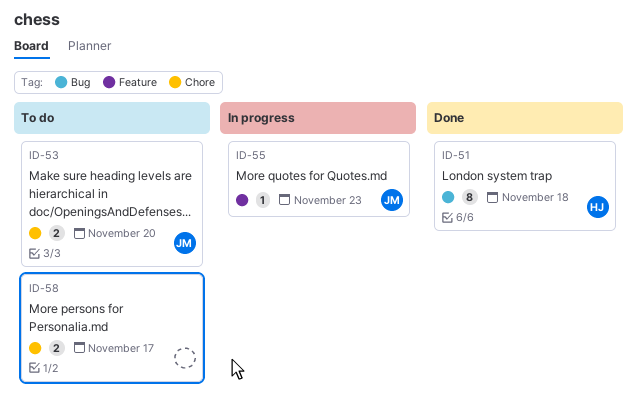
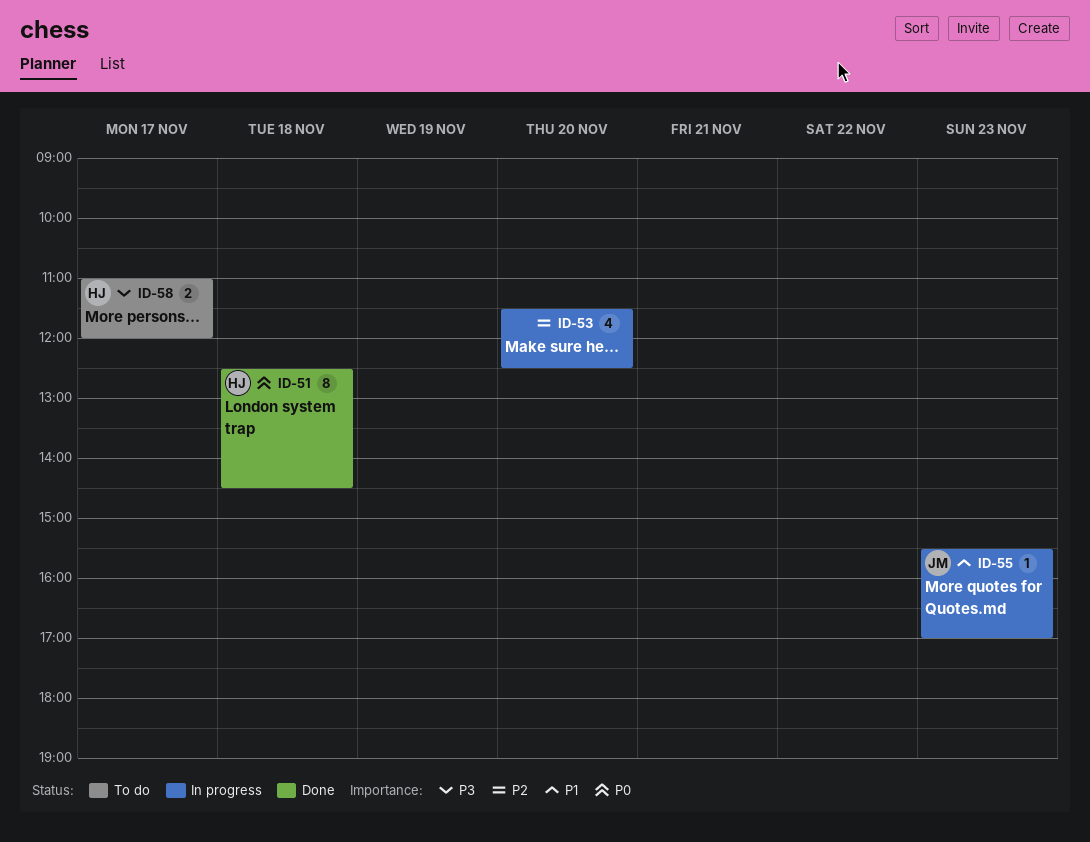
ID-53, status: To do -> In progress
ID-53, owner: JM -> none
ID-53, estimate: 2 -> 4
ID-58, owner: none -> HJ

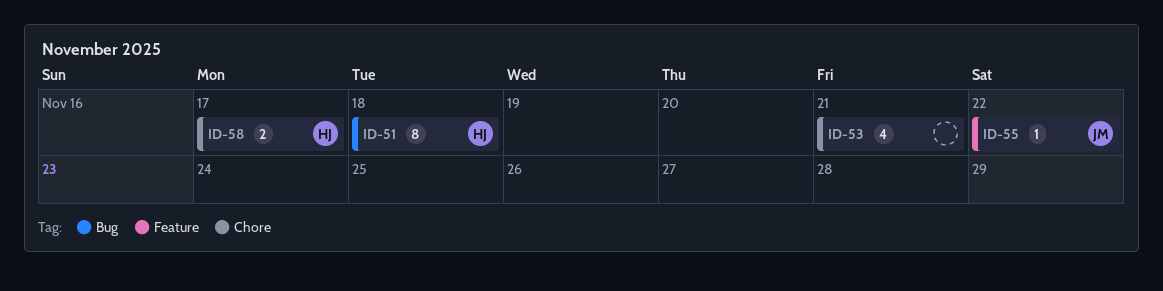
ID-53, day: Nov 20 -> Nov 21
ID-55, day: Nov 23 -> Nov 22

